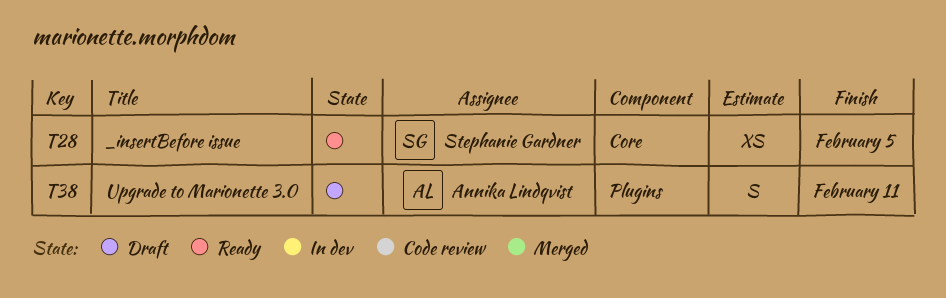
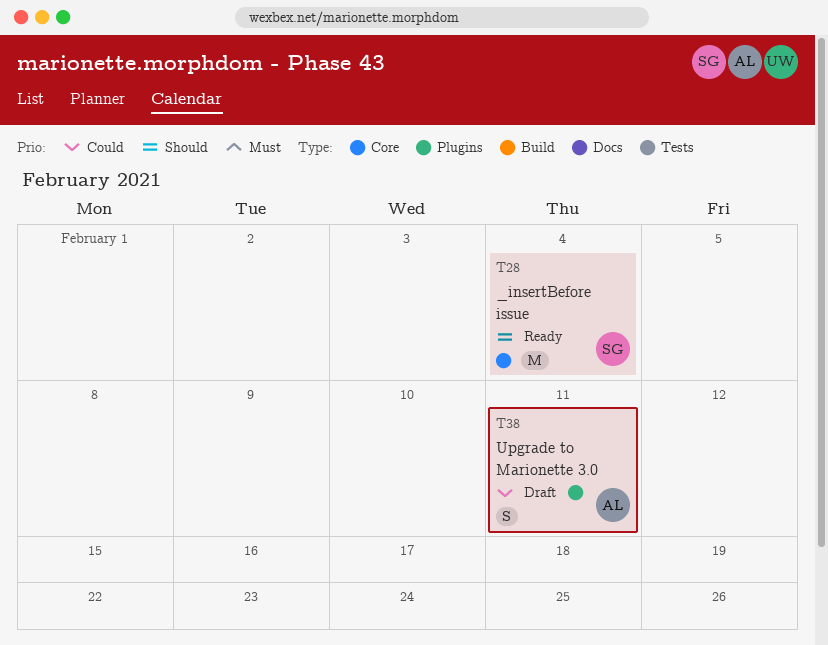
T28, estimate: XS -> M
T28, due: Feb 5 -> Feb 4

